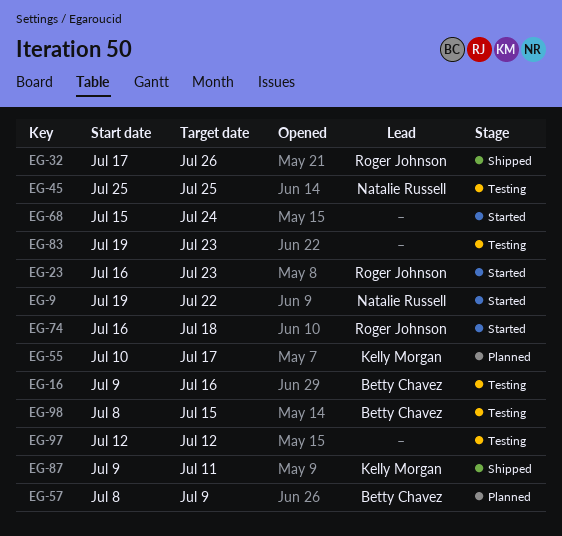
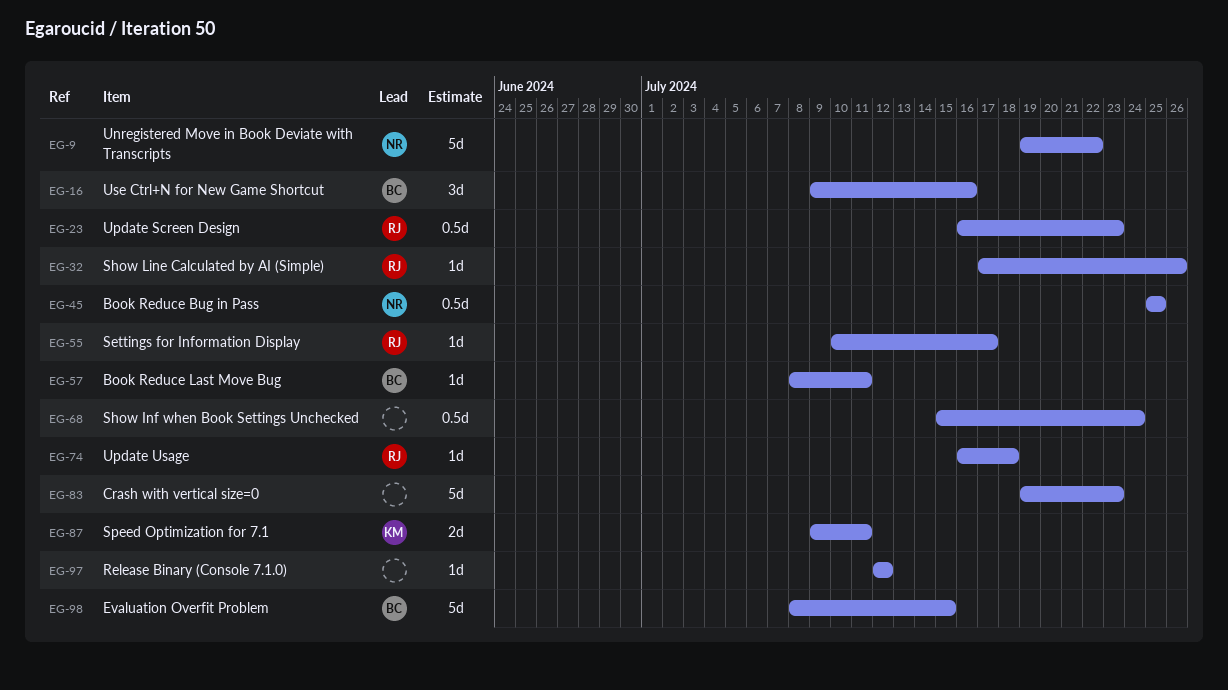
EG-55, owner: Kelly Morgan -> Roger Johnson
EG-57, due: Jul 9 -> Jul 11

